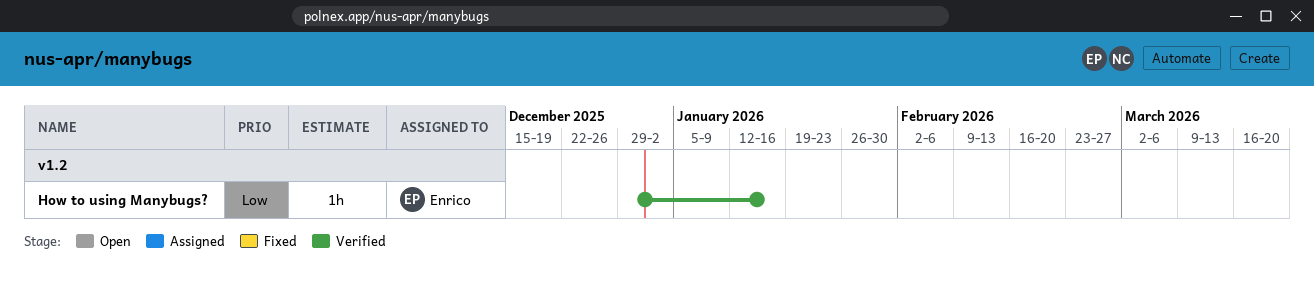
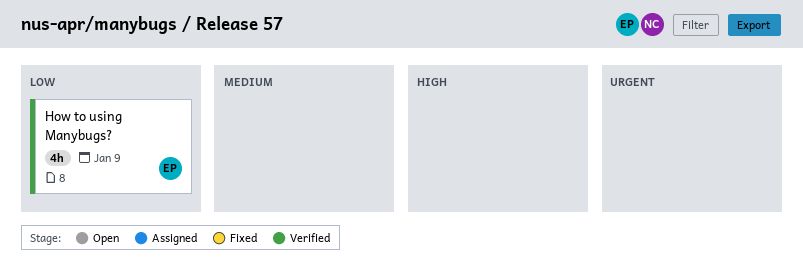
How to using Manybugs?, estimate: 1h -> 4h
How to using Manybugs?, due: Jan 16 -> Jan 9

